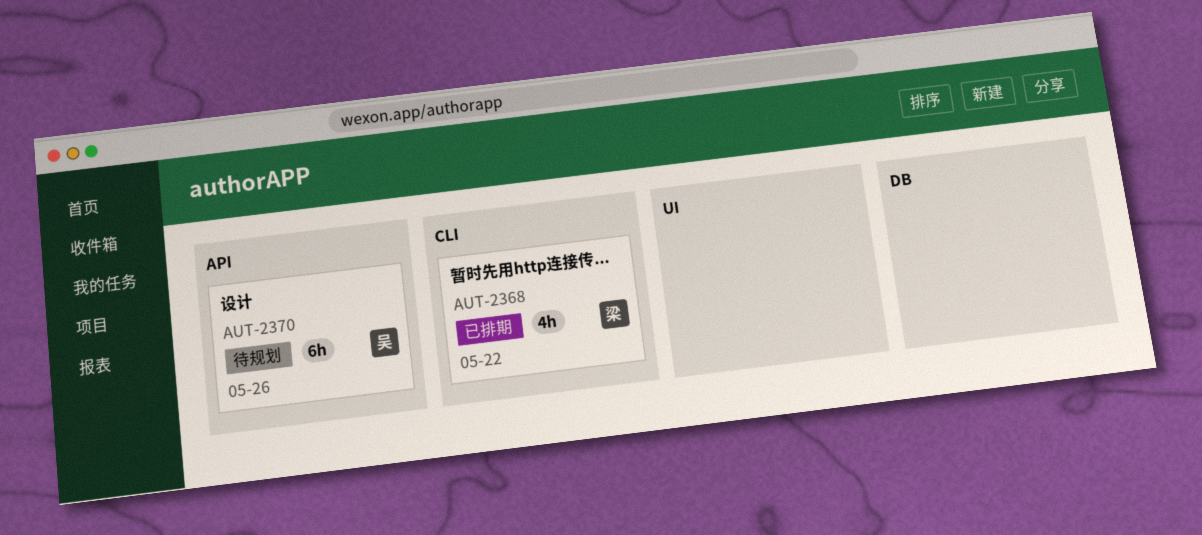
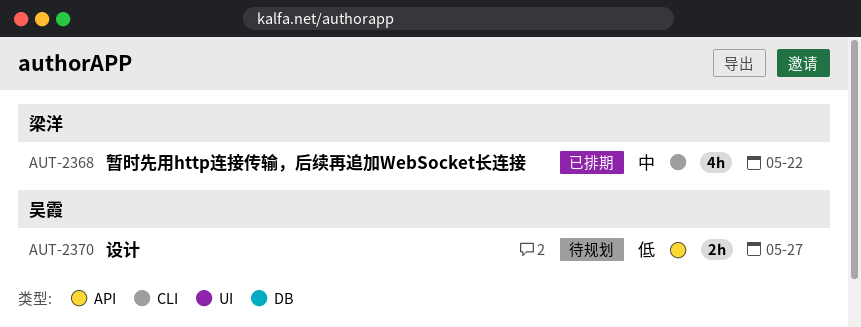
AUT-2370, estimate: 6h -> 2h
AUT-2370, due: May 26 -> May 27

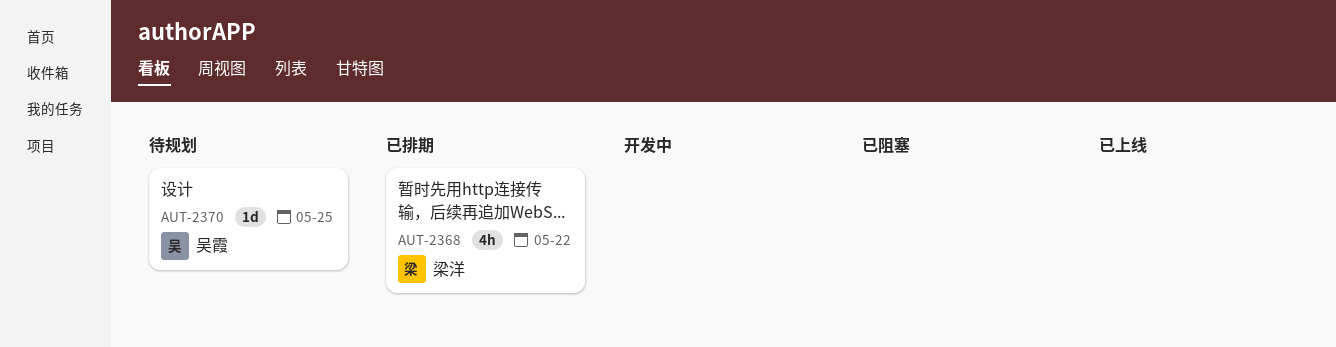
AUT-2370, estimate: 2h -> 1d
AUT-2370, due: May 27 -> May 25

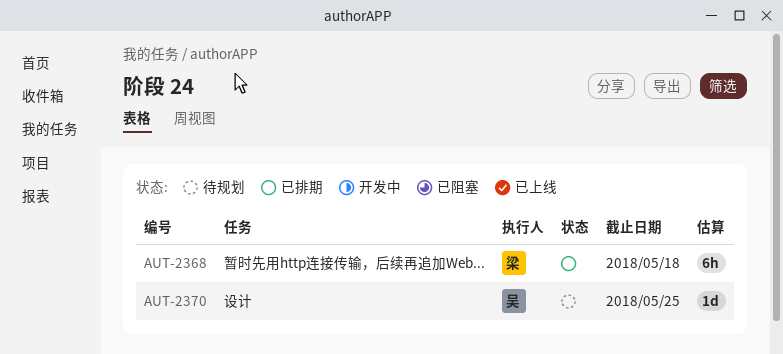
AUT-2368, estimate: 4h -> 6h
AUT-2368, due: May 22 -> May 18

